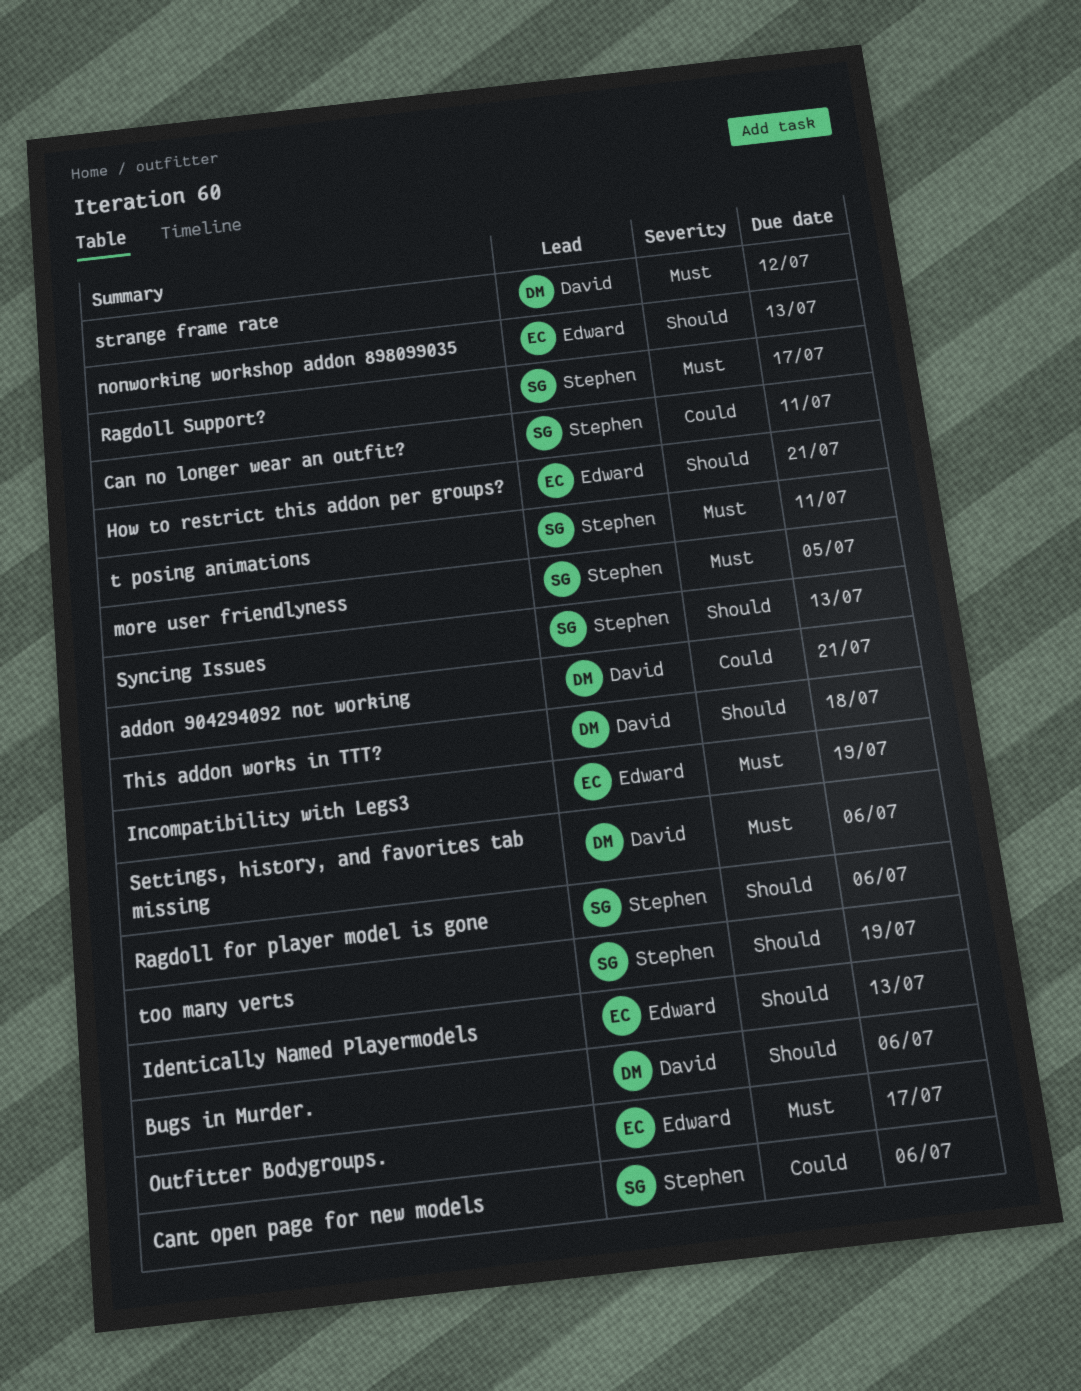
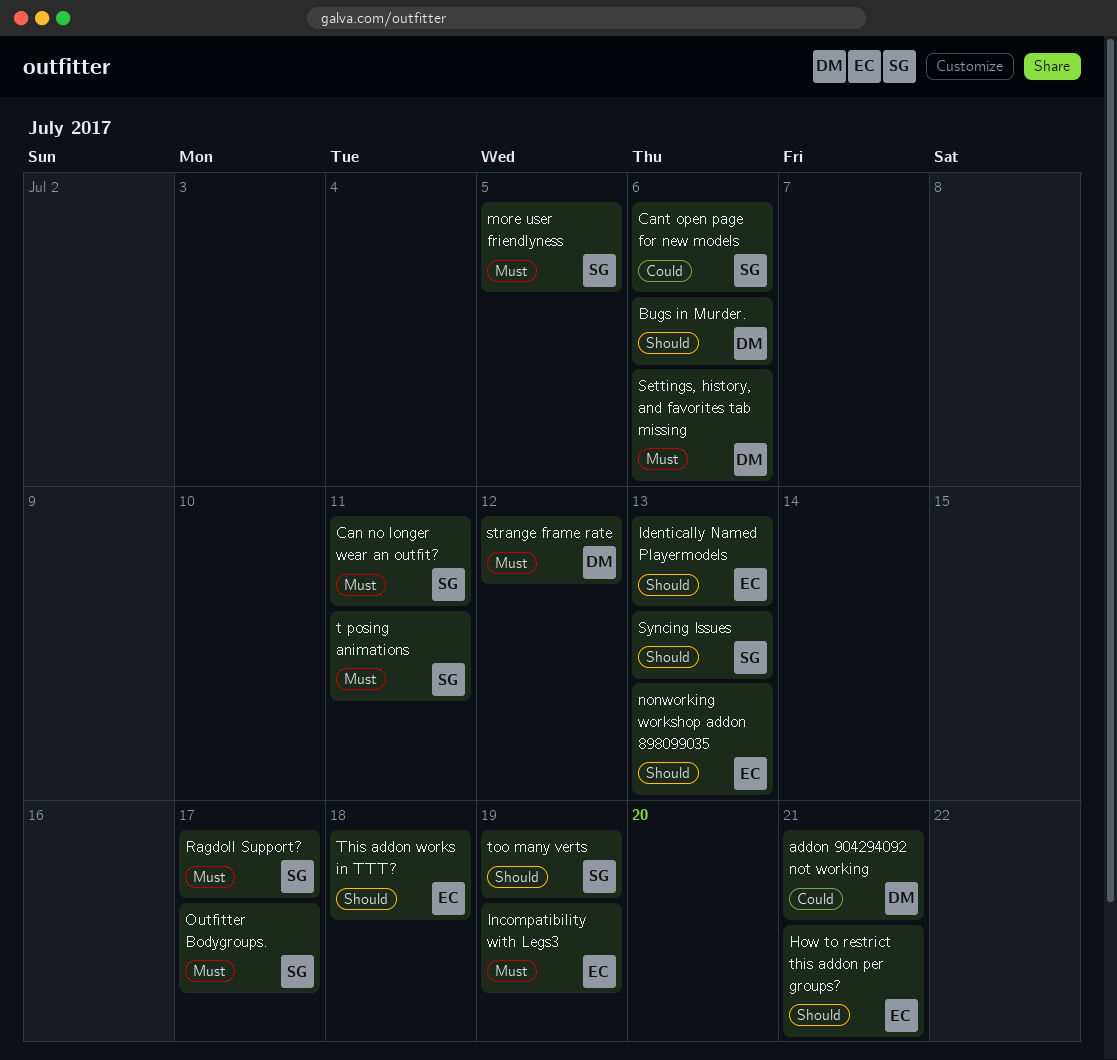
Can no longer wear an outfit?, priority: Could -> Must
Outfitter Bodygroups., owner: Edward -> Stephen
Ragdoll for player model is gone: present -> none
This addon works in TTT?, owner: David -> Edward

